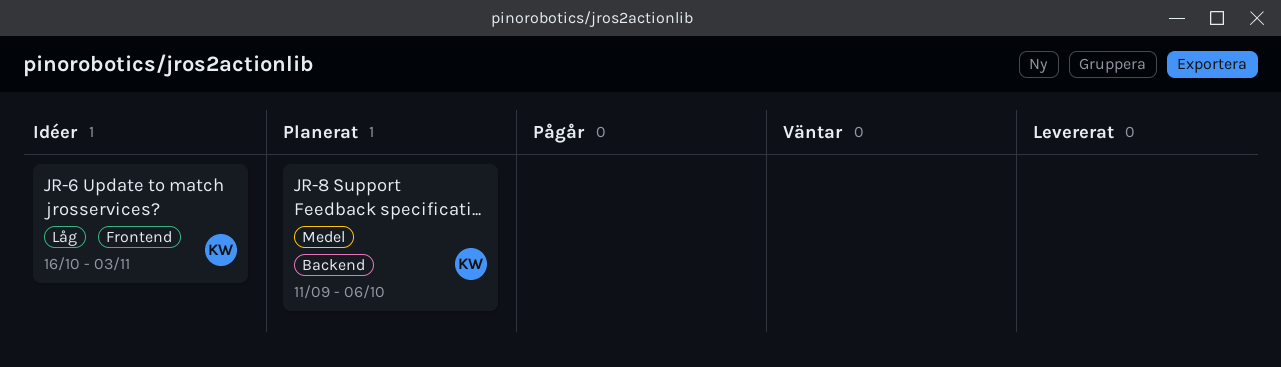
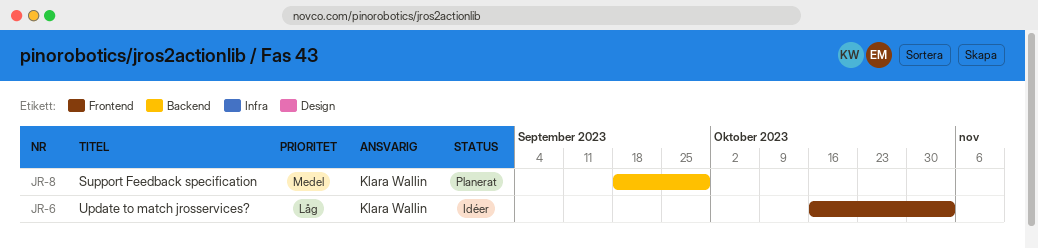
JR-8, start: Sep 11 -> Sep 18
JR-8, due: Oct 6 -> Sep 29

